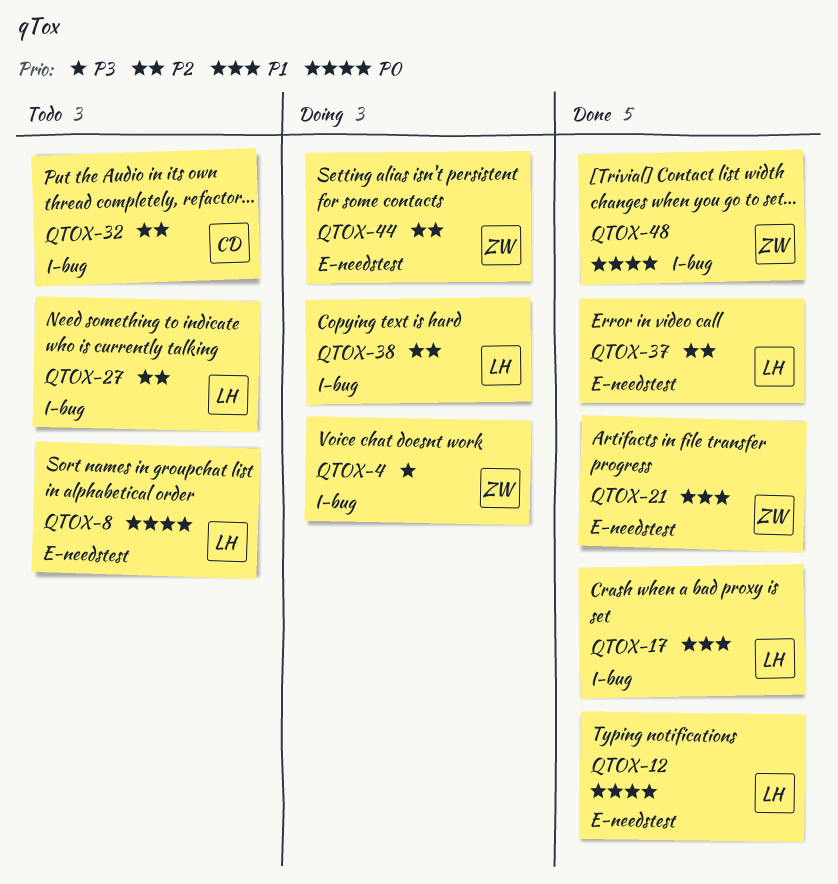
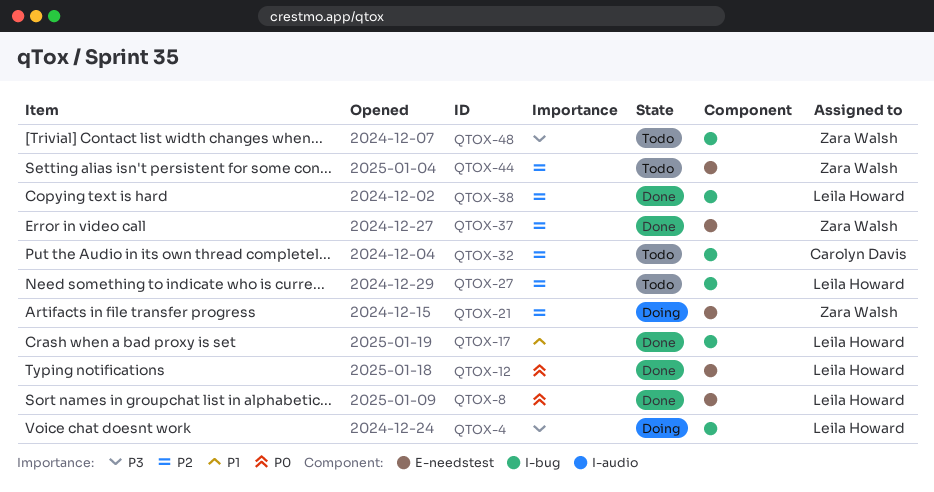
QTOX-4, owner: Zara Walsh -> Leila Howard
QTOX-8, status: Todo -> Done
QTOX-21, status: Done -> Doing
QTOX-21, priority: P1 -> P2
QTOX-37, owner: Leila Howard -> Zara Walsh
QTOX-38, status: Doing -> Done
QTOX-44, status: Doing -> Todo
QTOX-48, status: Done -> Todo
QTOX-48, priority: P0 -> P3

